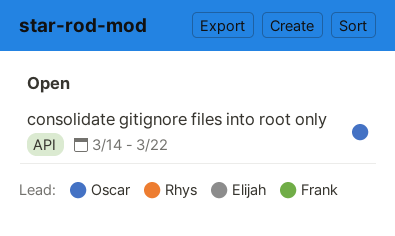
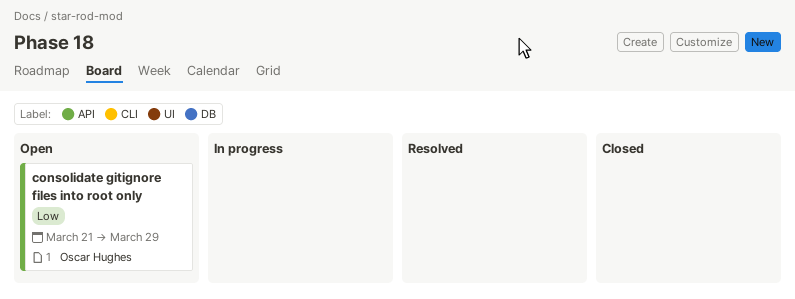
consolidate gitignore files into root only, start: Mar 14 -> Mar 21
consolidate gitignore files into root only, due: Mar 22 -> Mar 29

